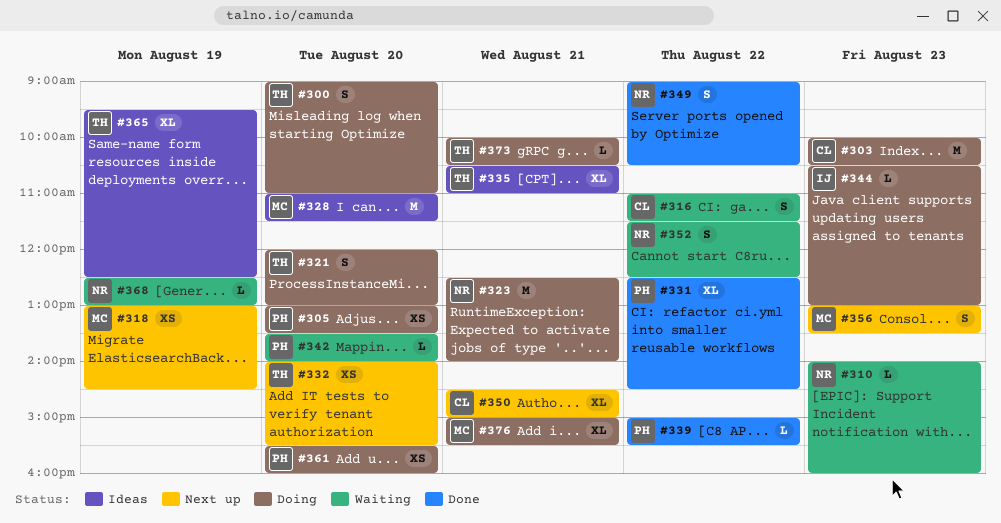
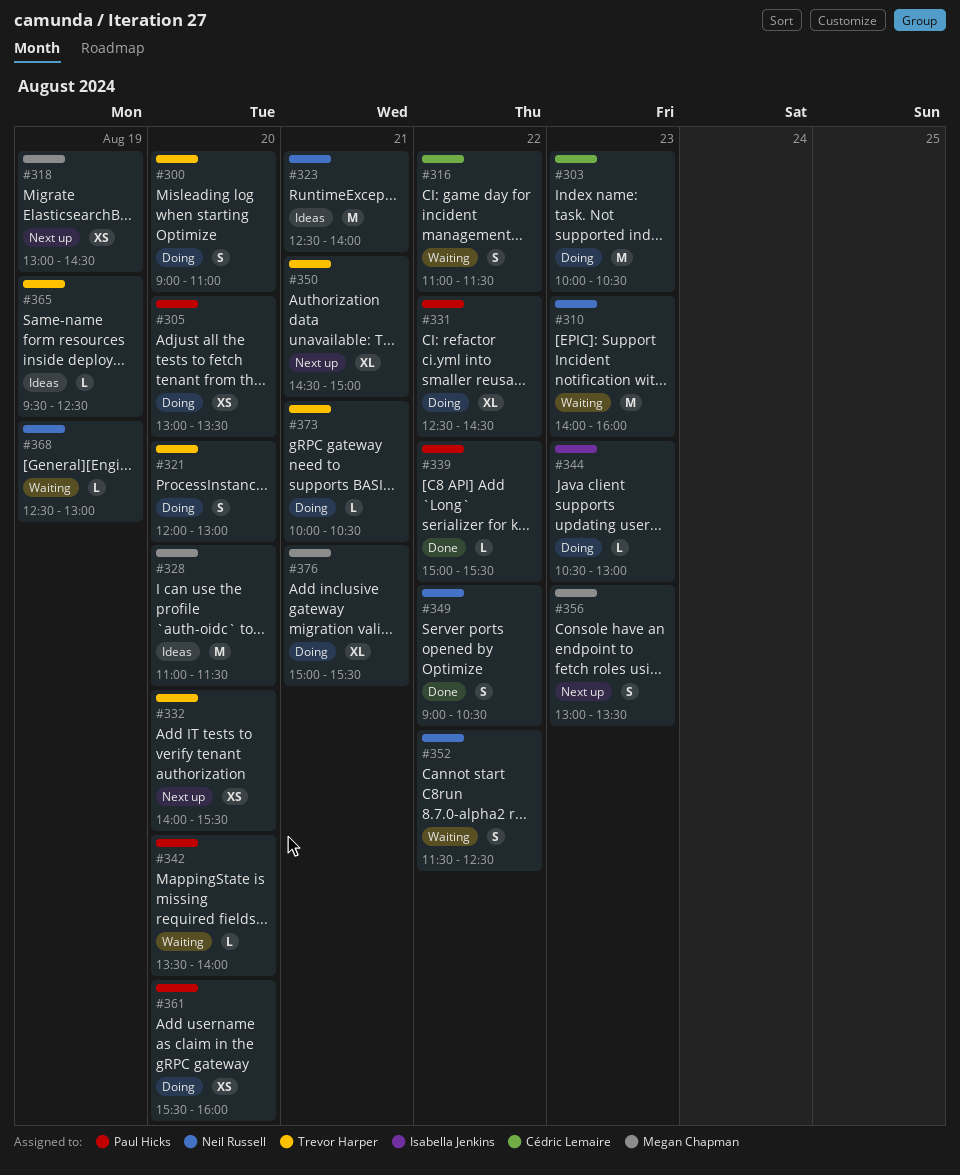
#310, estimate: L -> M
#323, status: Doing -> Ideas
#331, status: Done -> Doing
#335: present -> none
#350, owner: Cédric Lemaire -> Trevor Harper
#365, estimate: XL -> L

